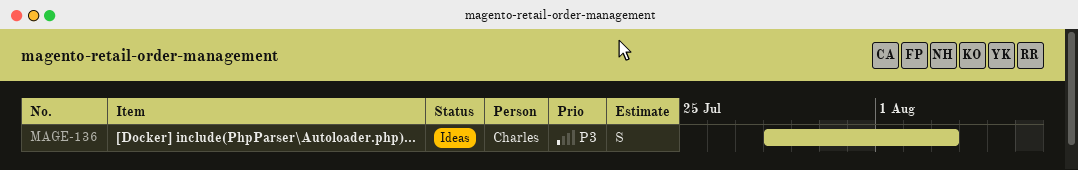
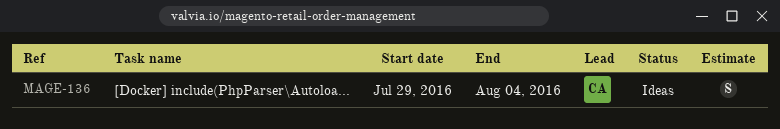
MAGE-136, start: Jul 28 -> Jul 29
MAGE-136, due: Aug 3 -> Aug 4

